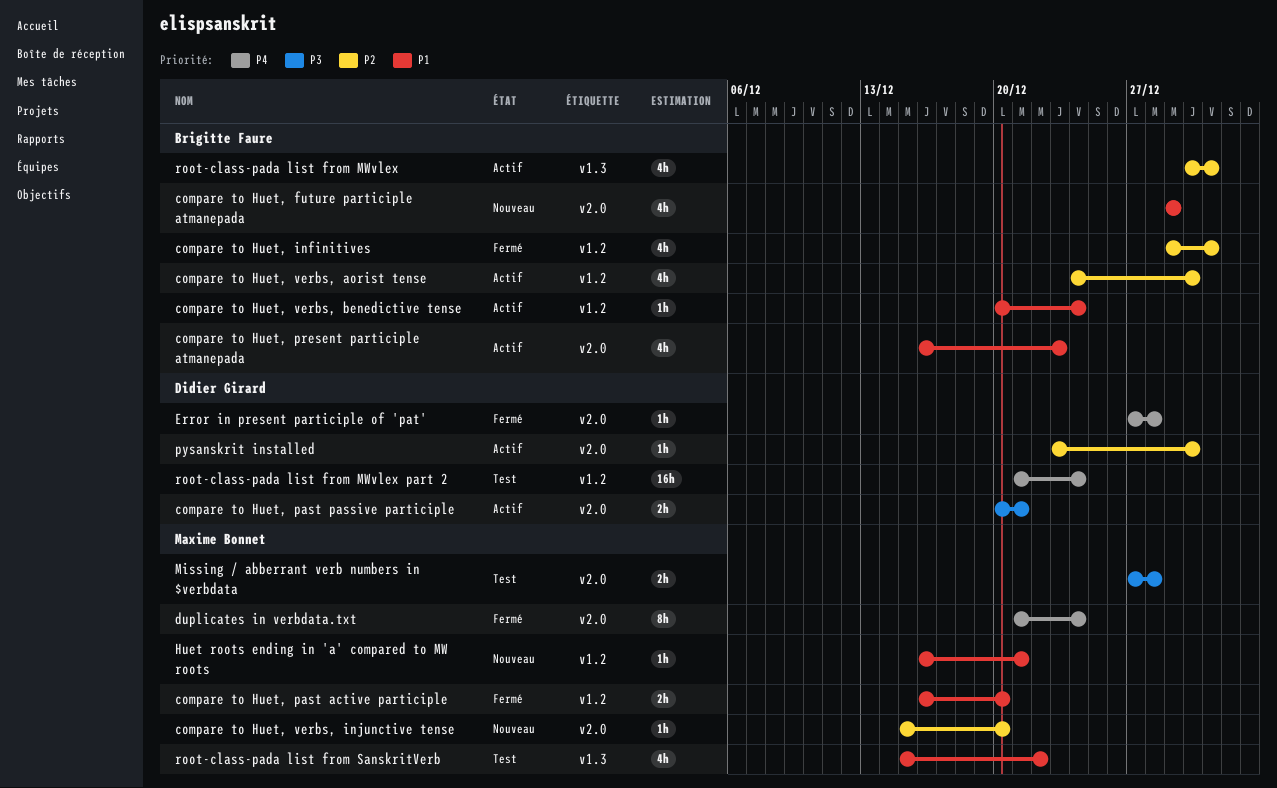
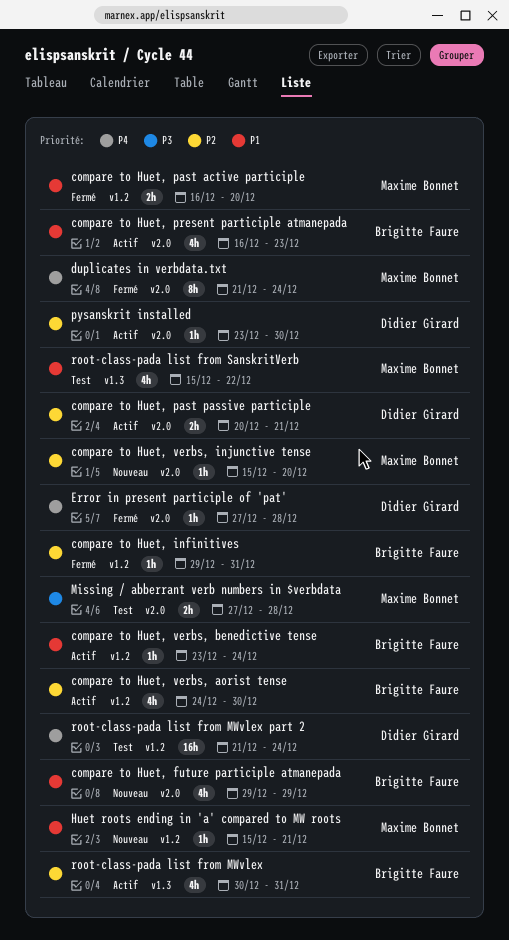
compare to Huet, infinitives, estimate: 4h -> 1h
compare to Huet, past passive participle, priority: P3 -> P2
compare to Huet, verbs, benedictive tense, start: Dec 20 -> Dec 23
Huet roots ending in 'a' compared to MW roots, start: Dec 16 -> Dec 15

